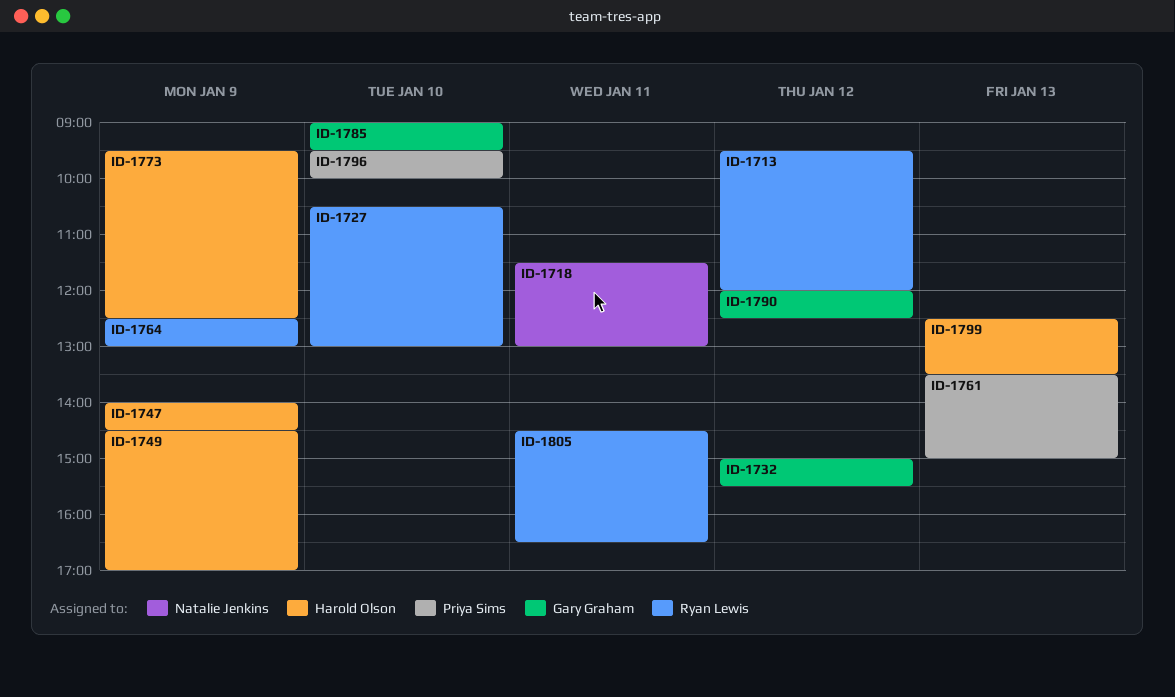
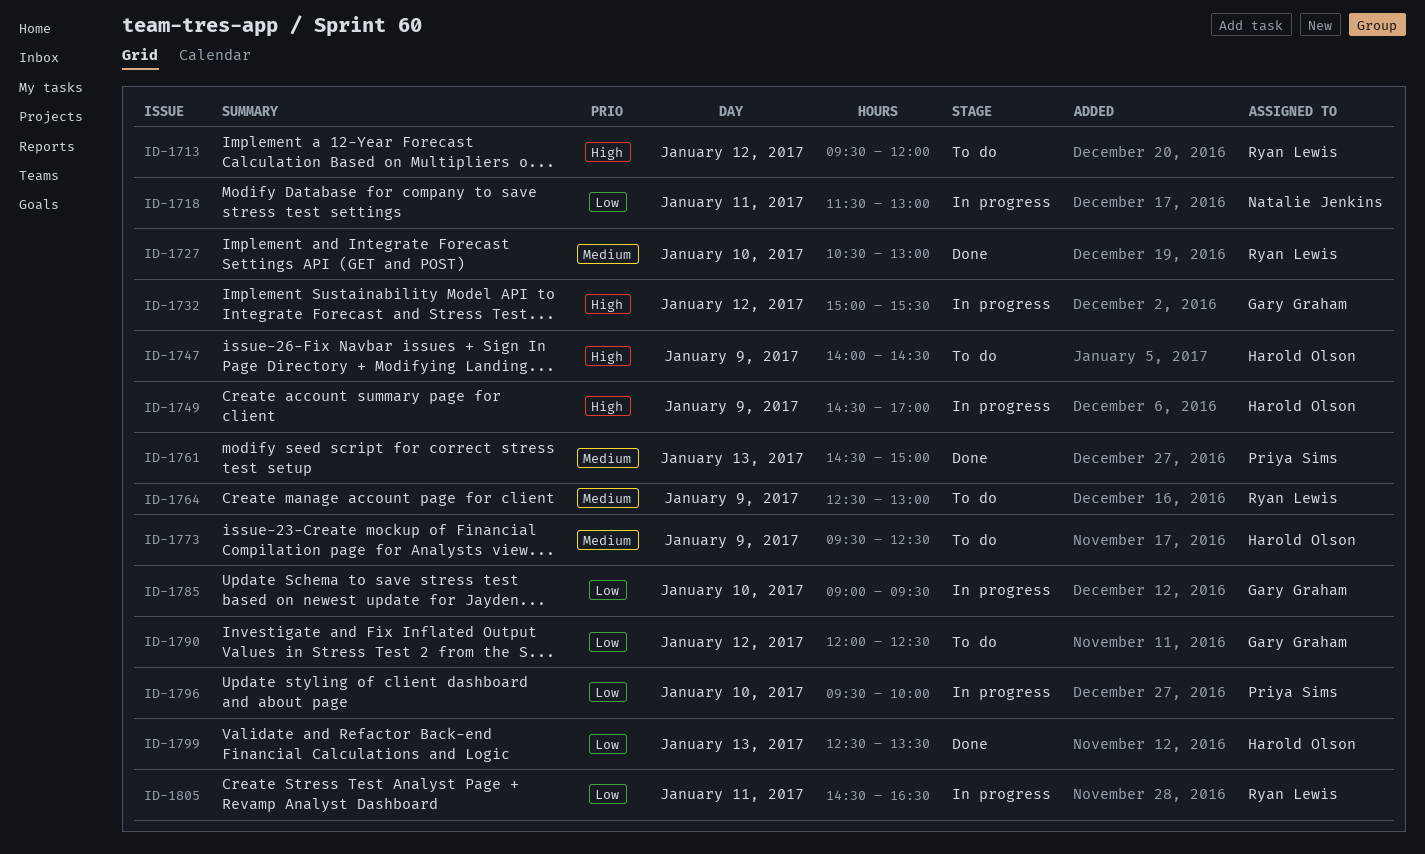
ID-1761, begins: 13:30 -> 14:30

